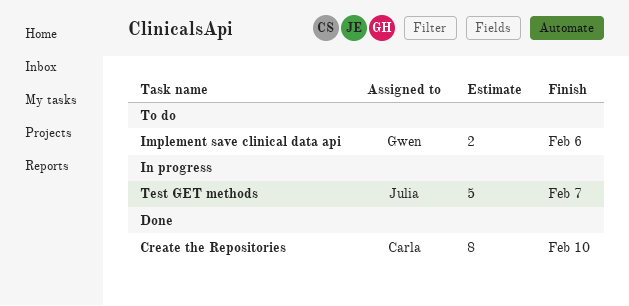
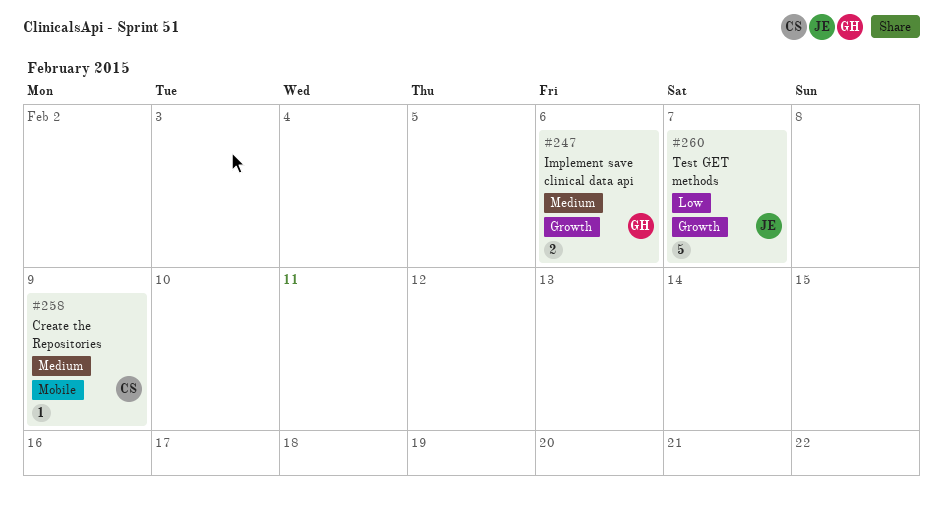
Create the Repositories, estimate: 8 -> 1
Create the Repositories, due: Feb 10 -> Feb 9

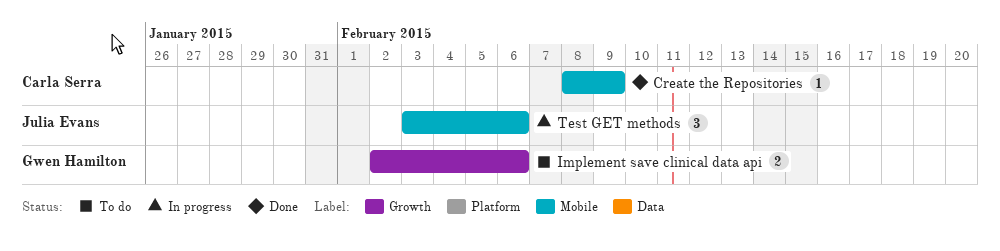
Test GET methods, label: Growth -> Mobile
Test GET methods, estimate: 5 -> 3
Test GET methods, due: Feb 7 -> Feb 6

